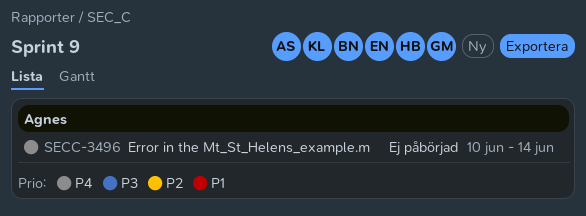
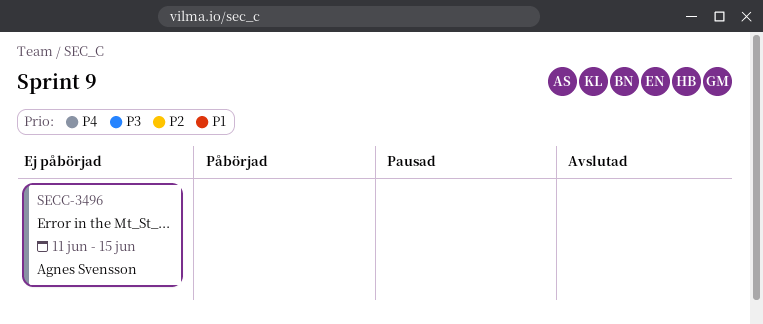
SECC-3496, start: Jun 10 -> Jun 11
SECC-3496, due: Jun 14 -> Jun 15

